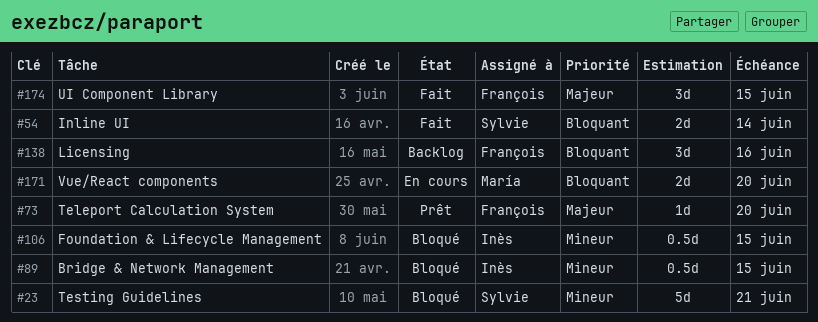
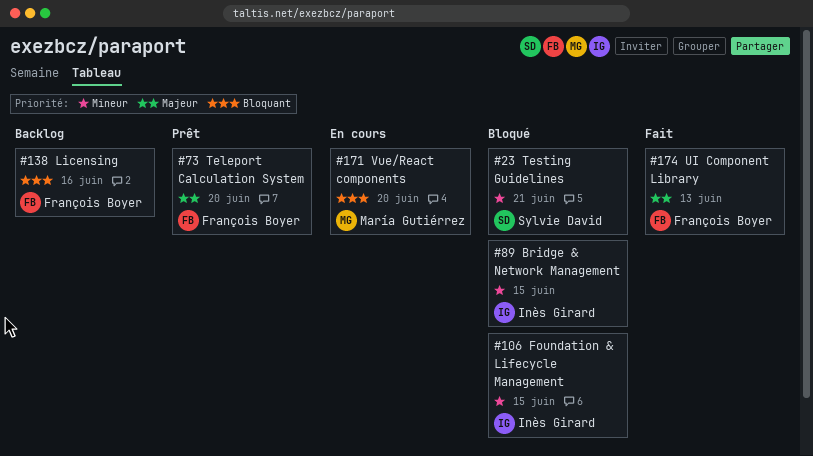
#54: present -> none
#174, due: Jun 15 -> Jun 13

